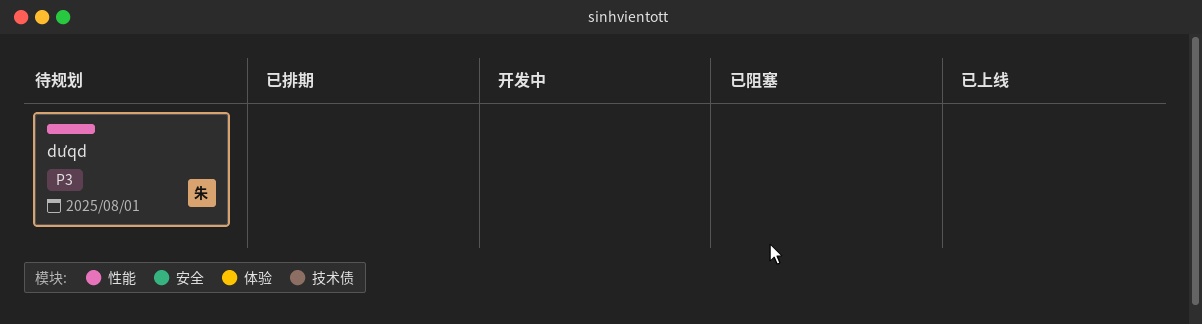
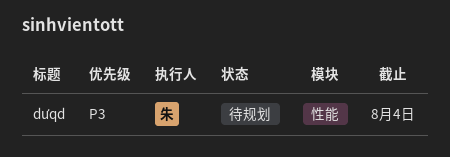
dưqd, due: Aug 1 -> Aug 4

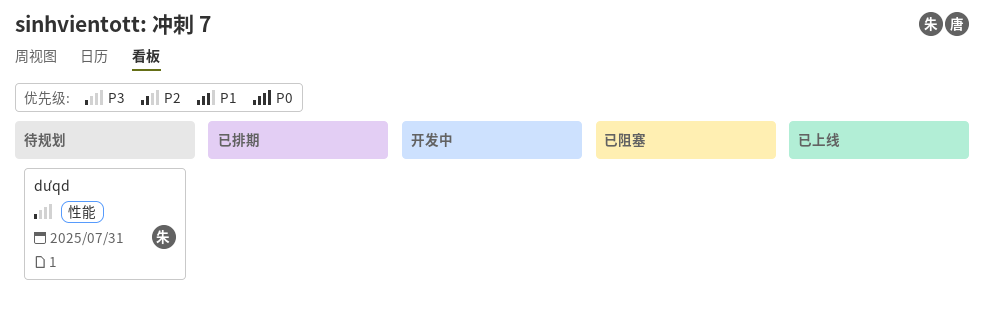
dưqd, due: Aug 4 -> Jul 31

